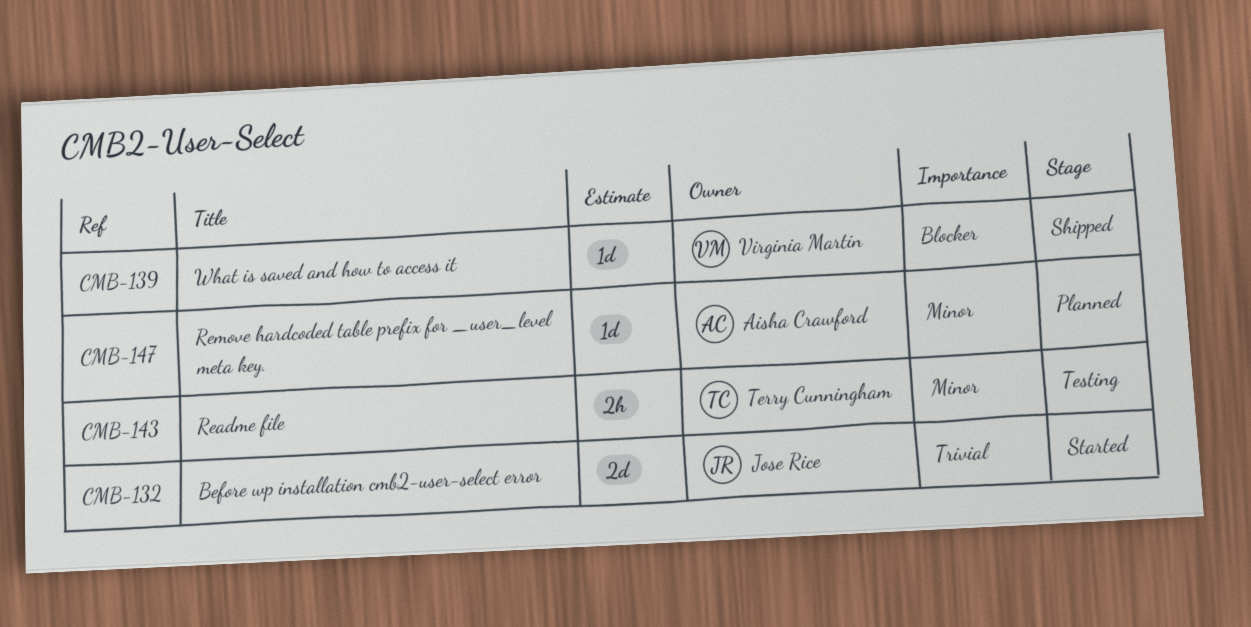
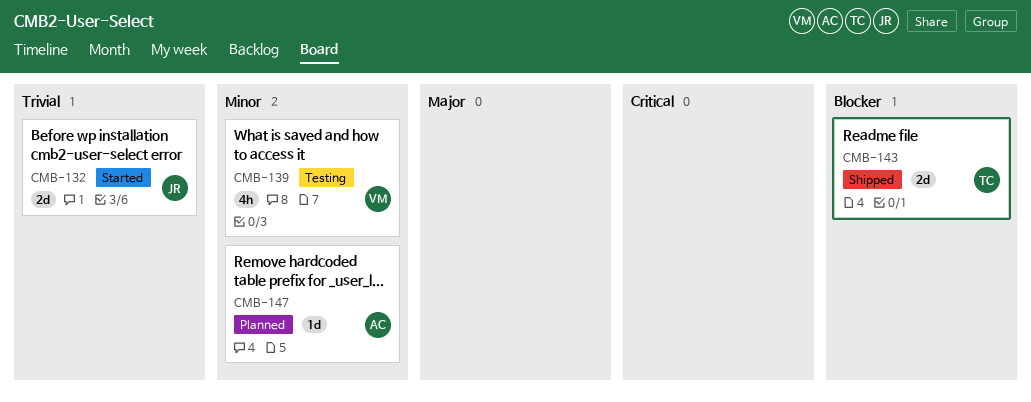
CMB-139, status: Shipped -> Testing
CMB-139, priority: Blocker -> Minor
CMB-139, estimate: 1d -> 4h
CMB-143, status: Testing -> Shipped
CMB-143, priority: Minor -> Blocker
CMB-143, estimate: 2h -> 2d

